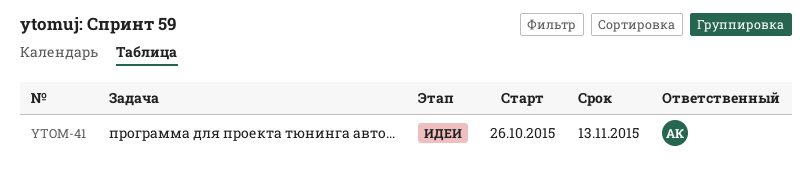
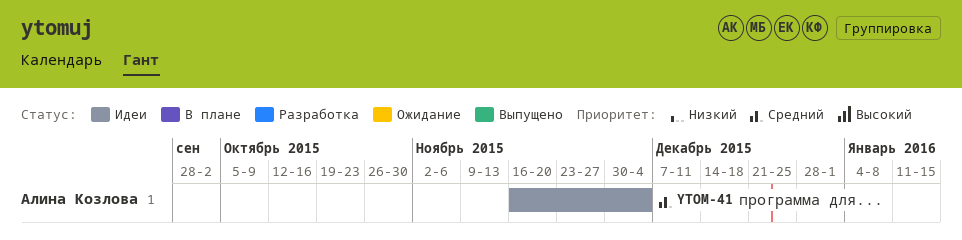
YTOM-41, start: Oct 26 -> Nov 16
YTOM-41, due: Nov 13 -> Dec 4

